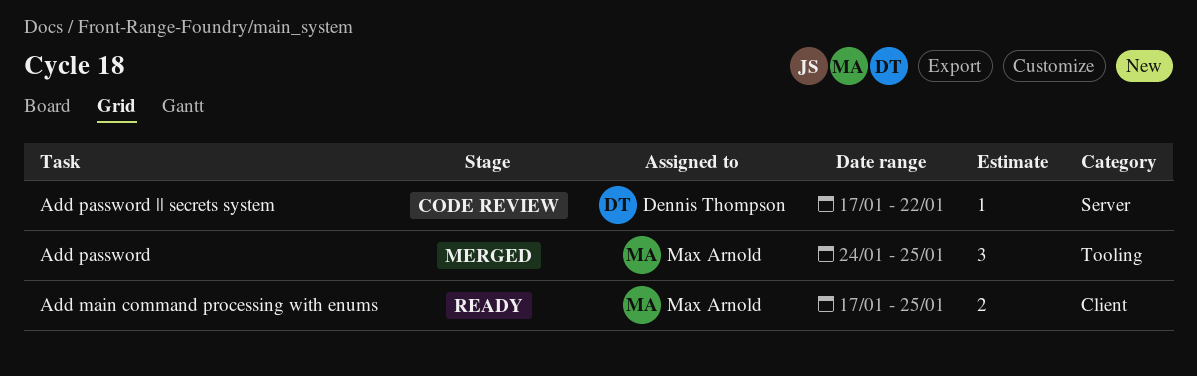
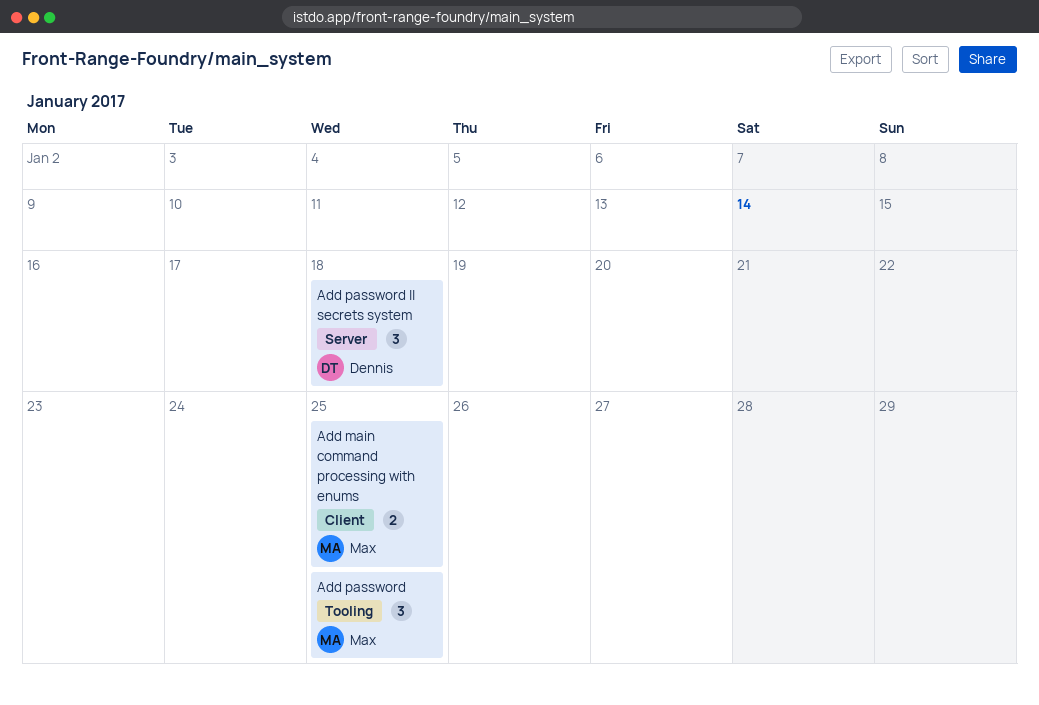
Add password || secrets system, estimate: 1 -> 3
Add password || secrets system, due: Jan 22 -> Jan 18

